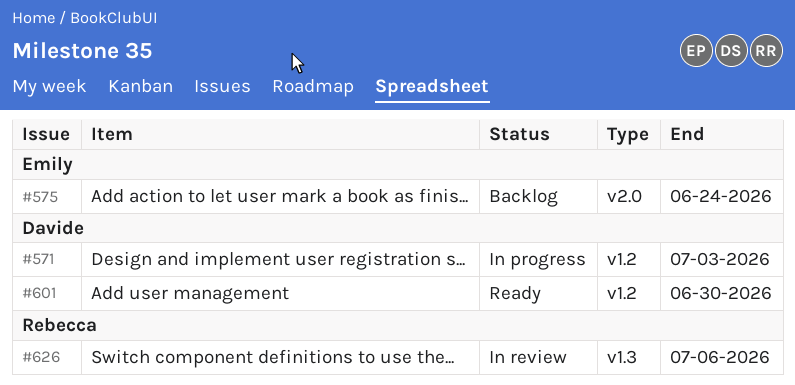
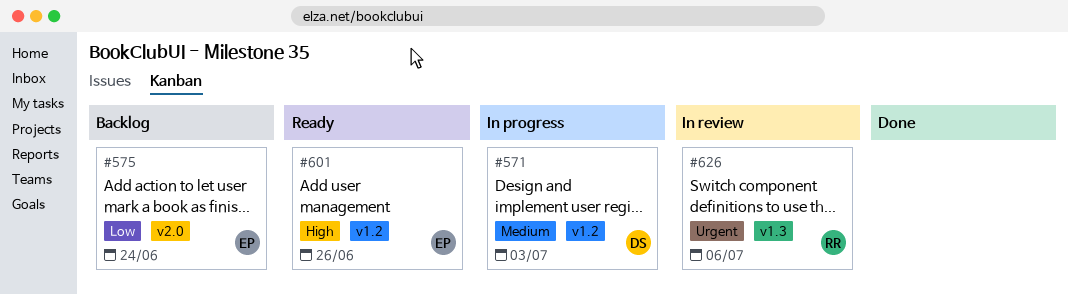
#601, owner: Davide -> Emily
#601, due: Jun 30 -> Jun 26

